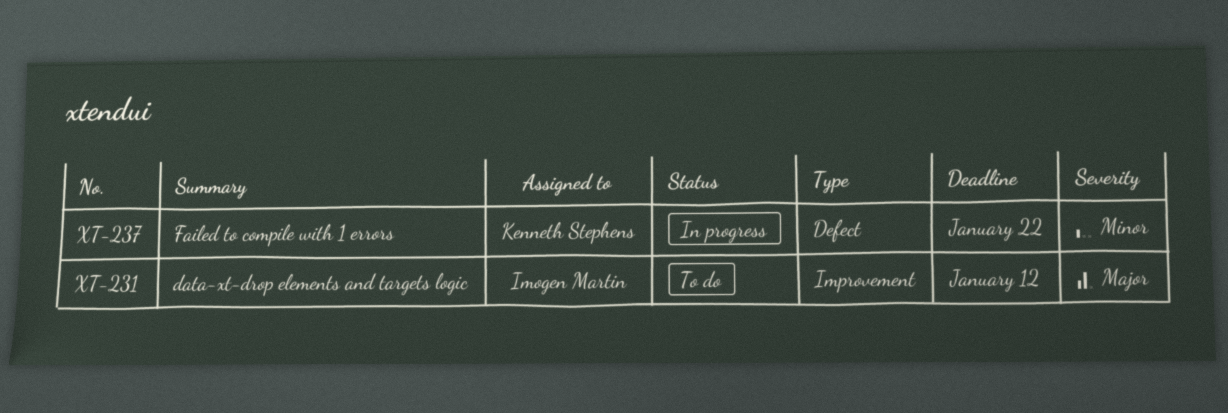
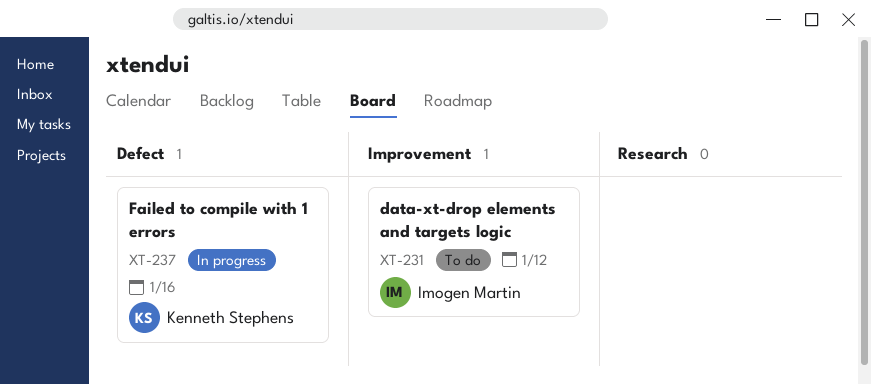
XT-237, due: Jan 22 -> Jan 16

